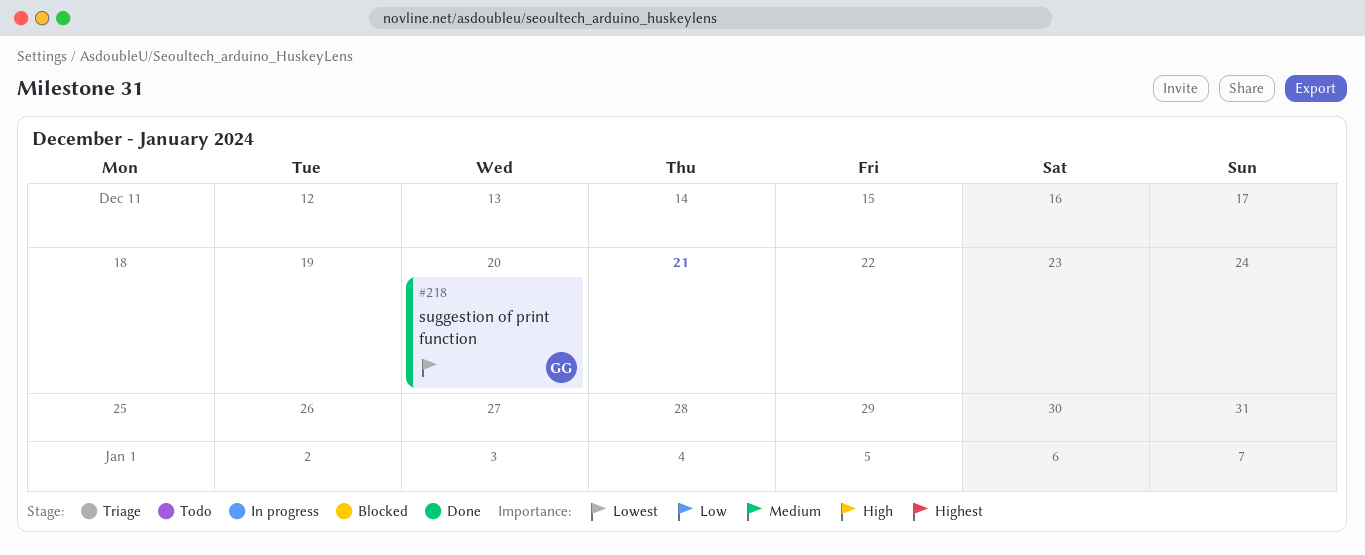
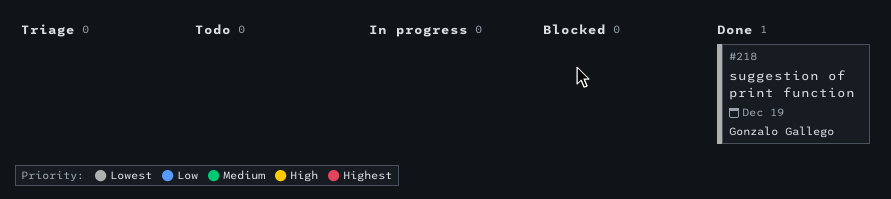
#218, due: Dec 20 -> Dec 19

